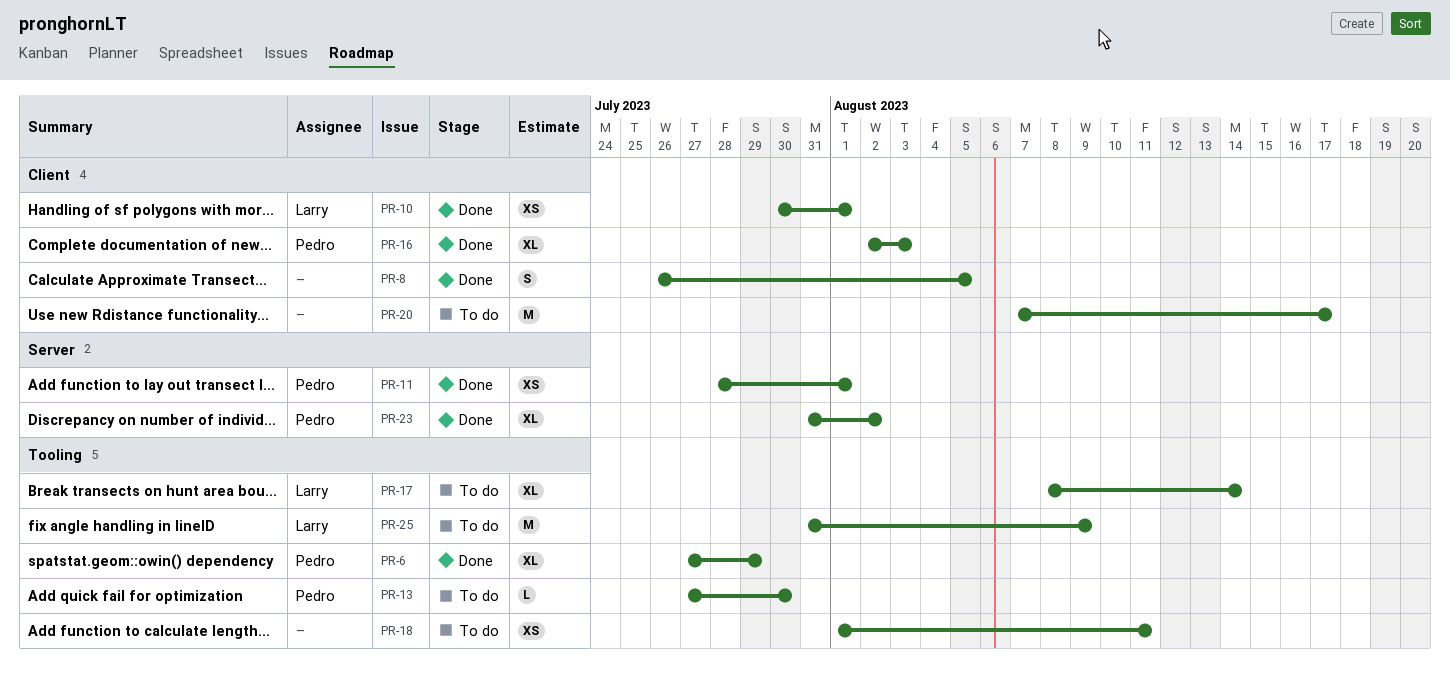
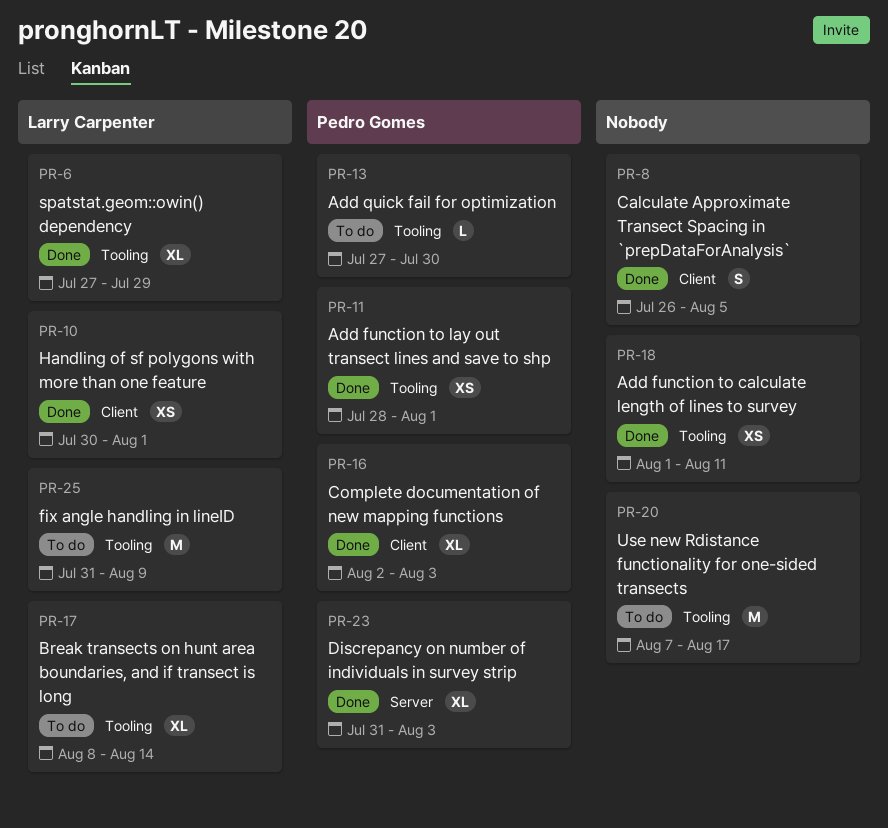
PR-6, owner: Pedro Gomes -> Larry Carpenter
PR-11, label: Server -> Tooling
PR-18, status: To do -> Done
PR-20, label: Client -> Tooling
PR-23, due: Aug 2 -> Aug 3

